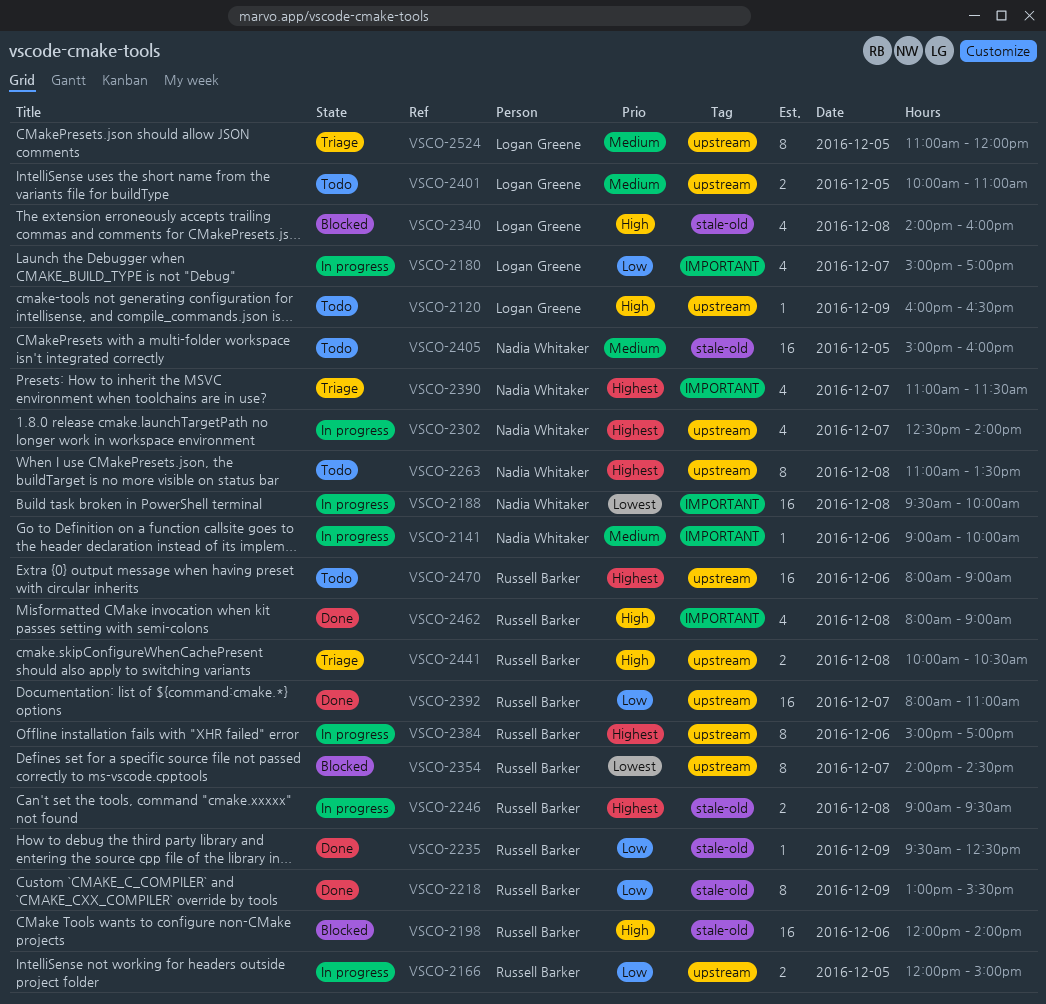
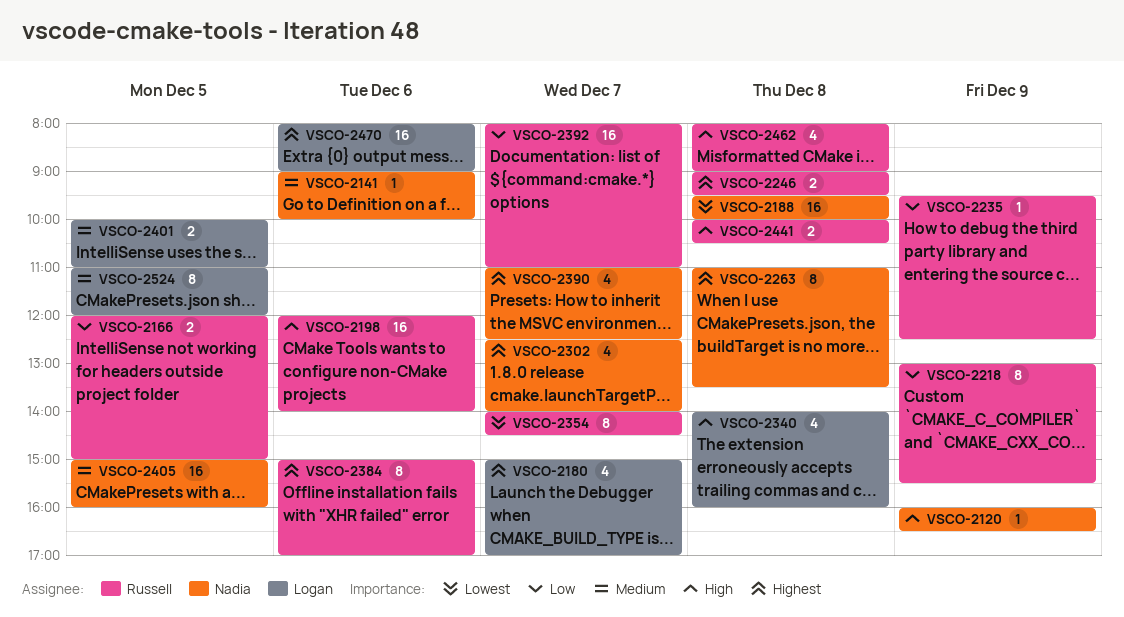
VSCO-2120, owner: Logan Greene -> Nadia Whitaker
VSCO-2180, priority: Low -> Highest
VSCO-2390, ends: 11:30 -> 12:30
VSCO-2470, owner: Russell Barker -> Logan Greene

